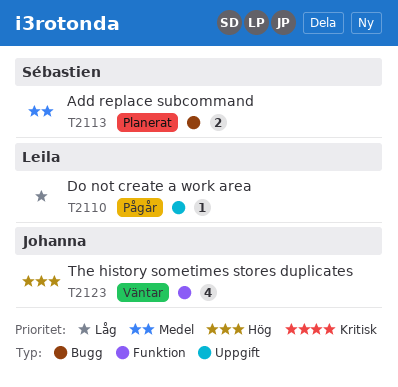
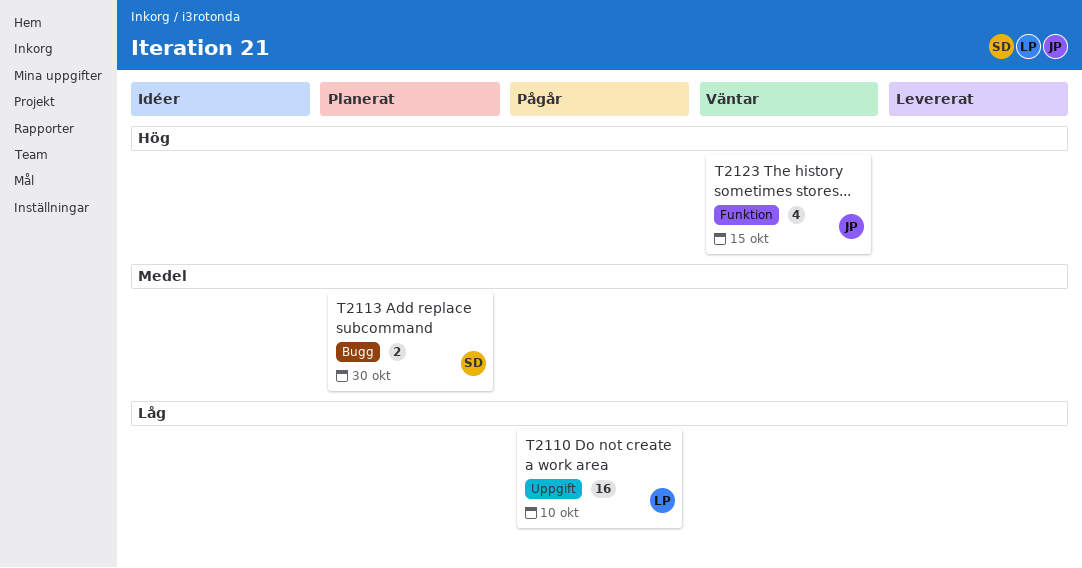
T2110, estimate: 1 -> 16

